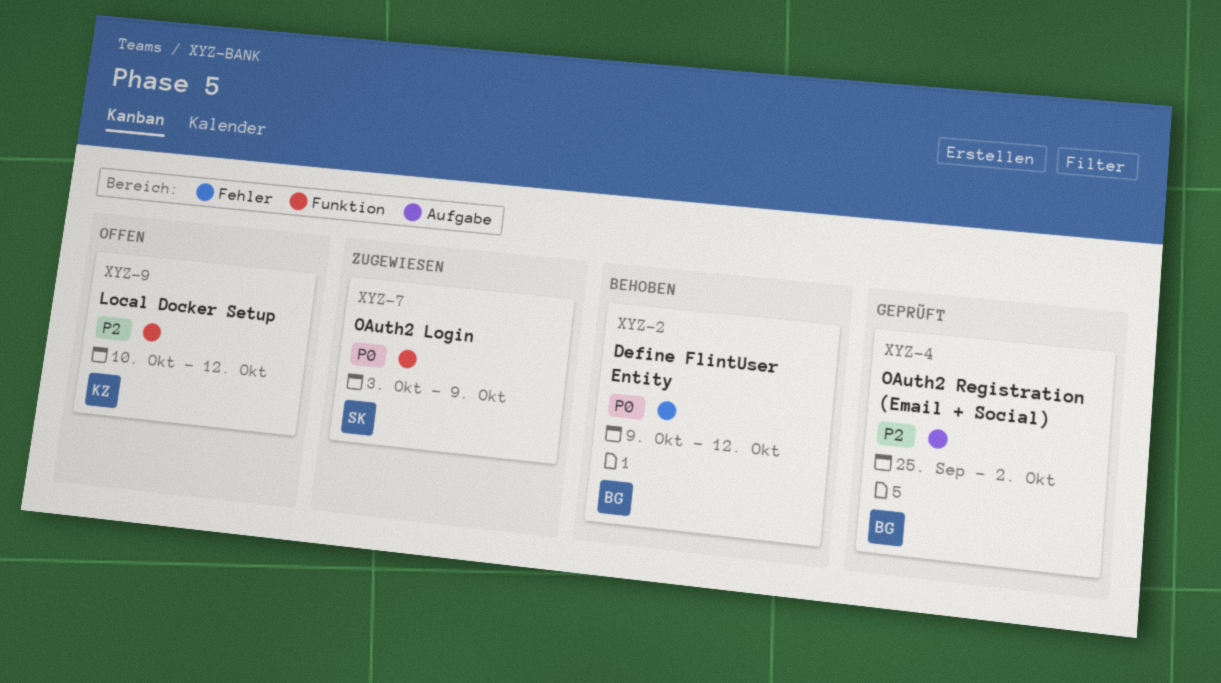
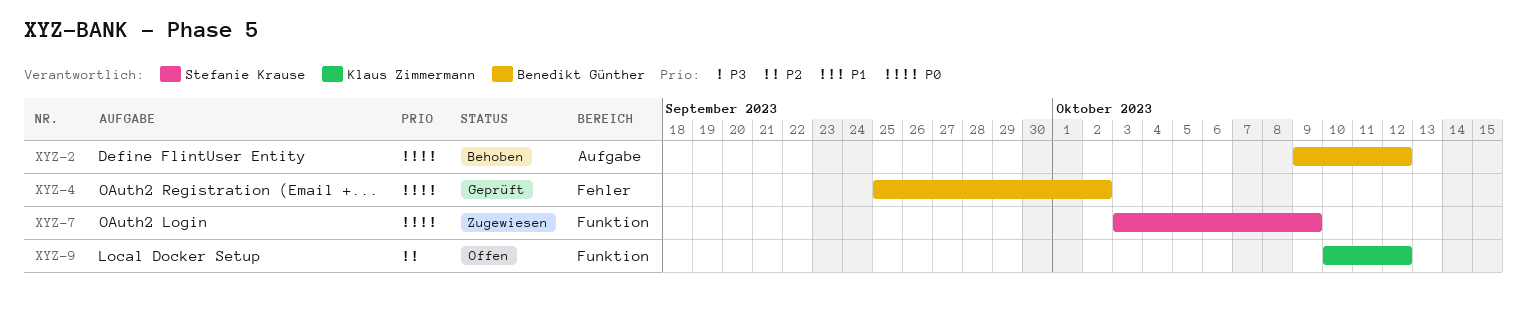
XYZ-2, label: Fehler -> Aufgabe
XYZ-4, priority: P2 -> P0
XYZ-4, label: Aufgabe -> Fehler

